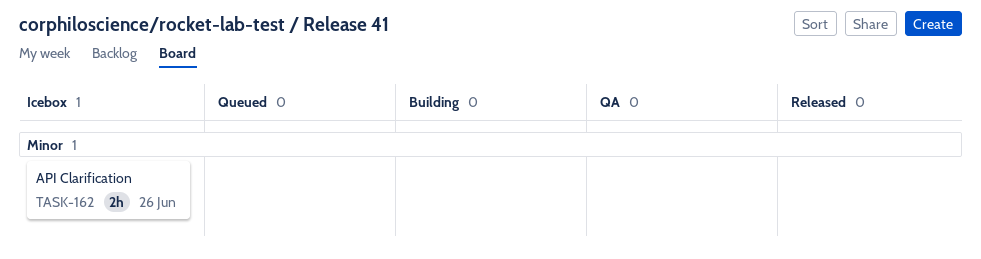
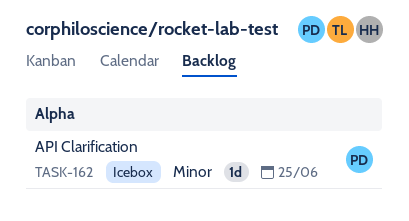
TASK-162, estimate: 2h -> 1d
TASK-162, due: Jun 26 -> Jun 25

